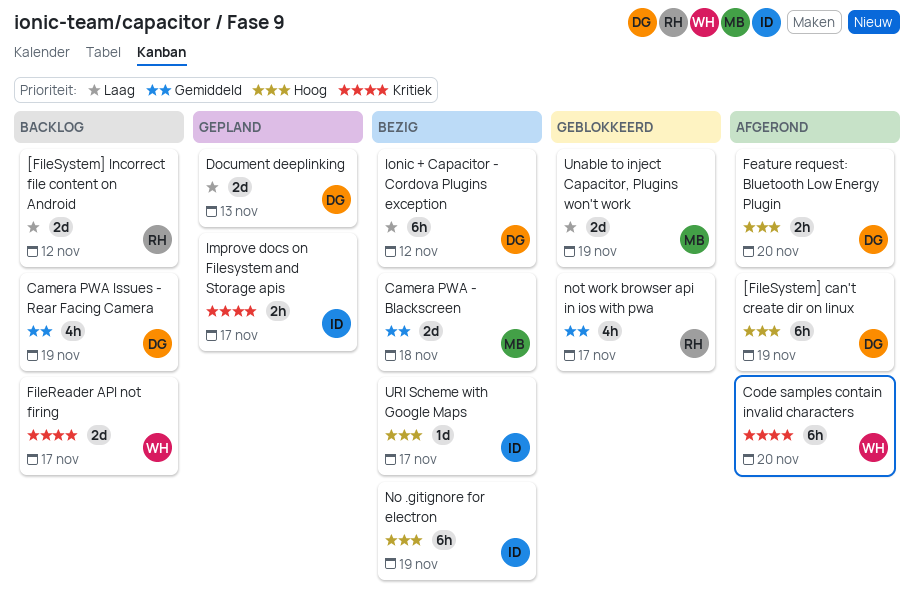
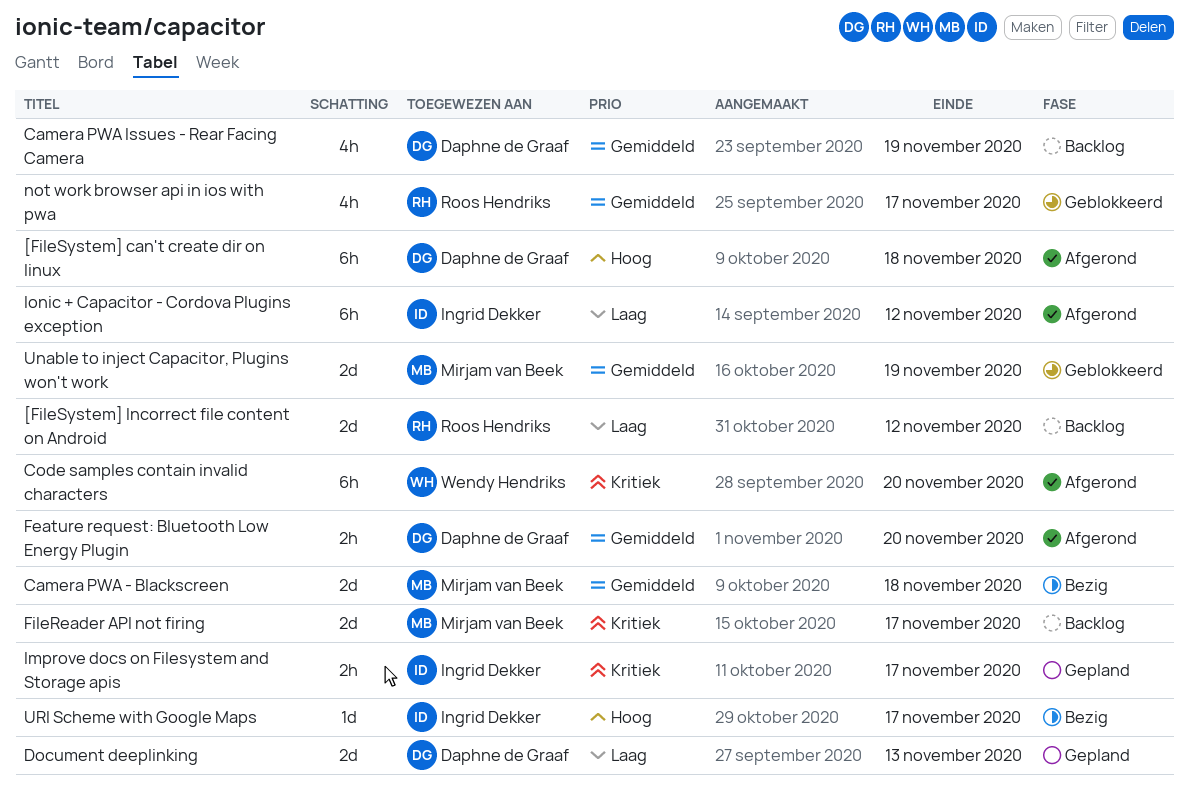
[FileSystem] can't create dir on linux, due: Nov 19 -> Nov 18
Feature request: Bluetooth Low Energy Plugin, priority: Hoog -> Gemiddeld
FileReader API not firing, owner: Wendy Hendriks -> Mirjam van Beek
Ionic + Capacitor - Cordova Plugins exception, status: Bezig -> Afgerond
Ionic + Capacitor - Cordova Plugins exception, owner: Daphne de Graaf -> Ingrid Dekker
No .gitignore for electron: present -> none
Unable to inject Capacitor, Plugins won't work, priority: Laag -> Gemiddeld

